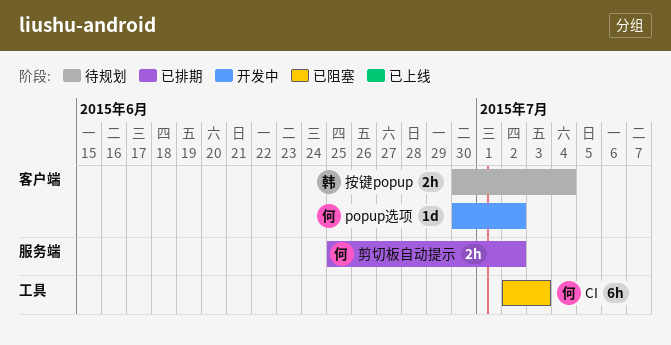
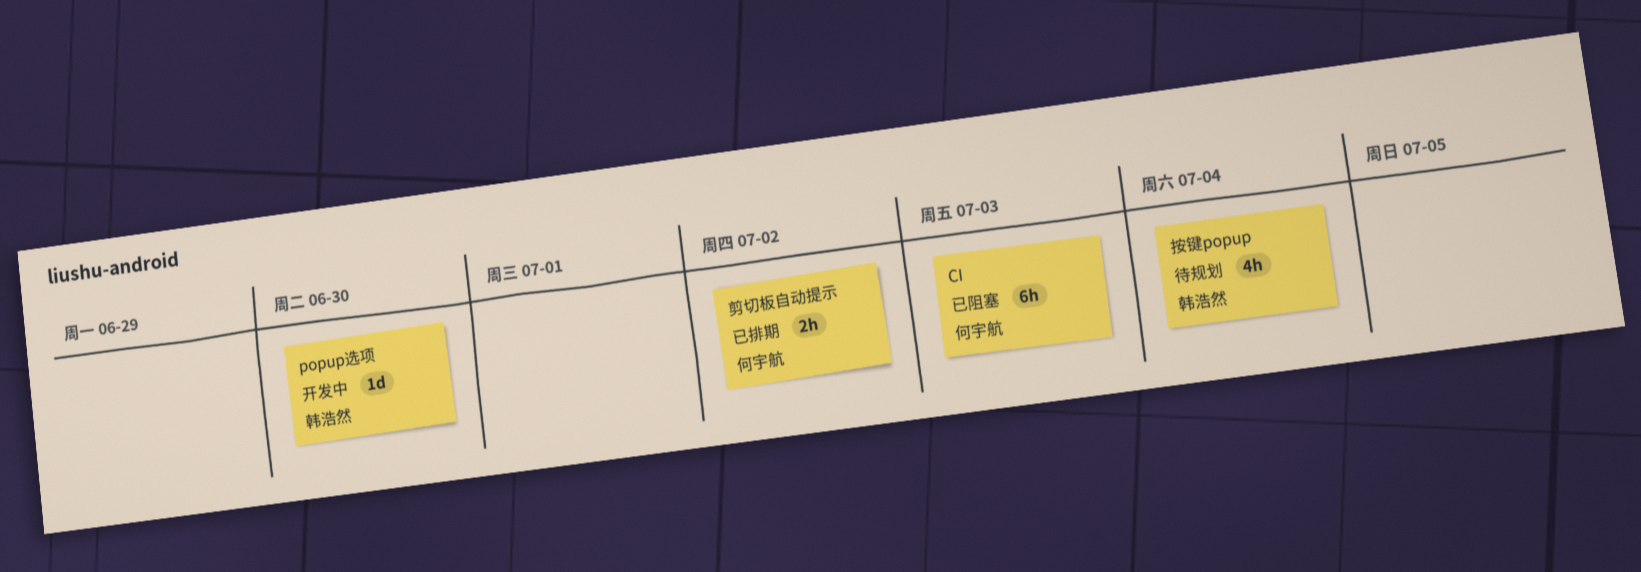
popup选项, owner: 何宇航 -> 韩浩然
popup选项, due: Jul 2 -> Jun 30
按键popup, estimate: 2h -> 4h

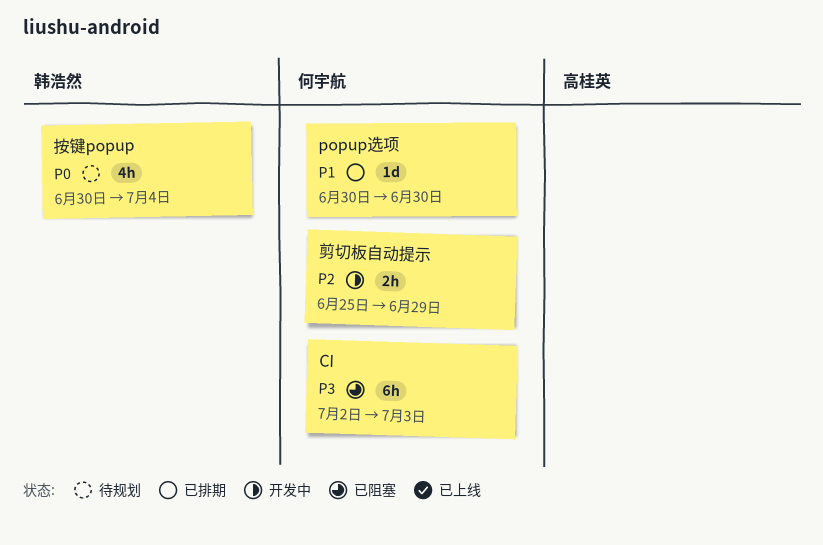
popup选项, status: 开发中 -> 已排期
popup选项, owner: 韩浩然 -> 何宇航
剪切板自动提示, status: 已排期 -> 开发中
剪切板自动提示, due: Jul 2 -> Jun 29

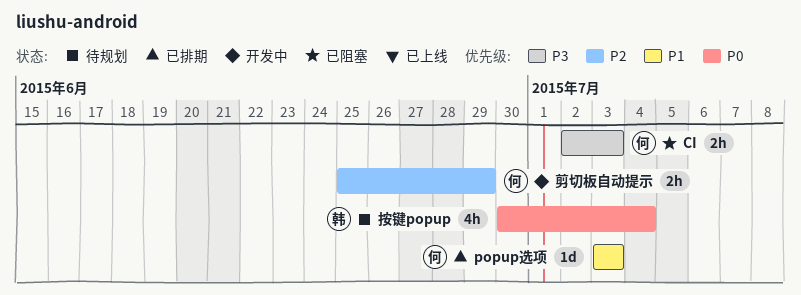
CI, estimate: 6h -> 2h
popup选项, start: Jun 30 -> Jul 3
popup选项, due: Jun 30 -> Jul 3

